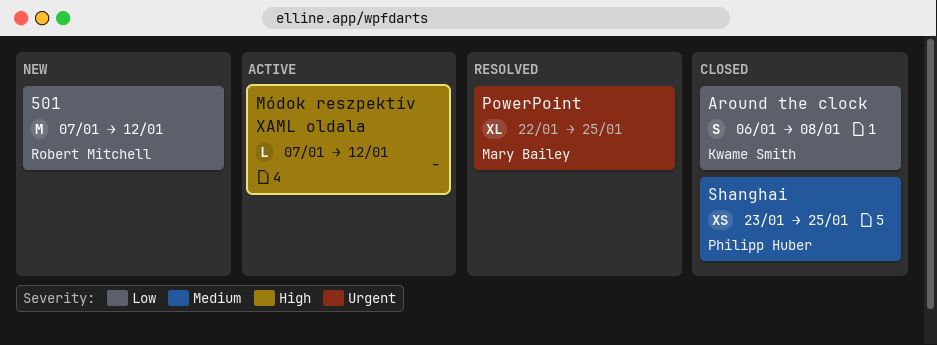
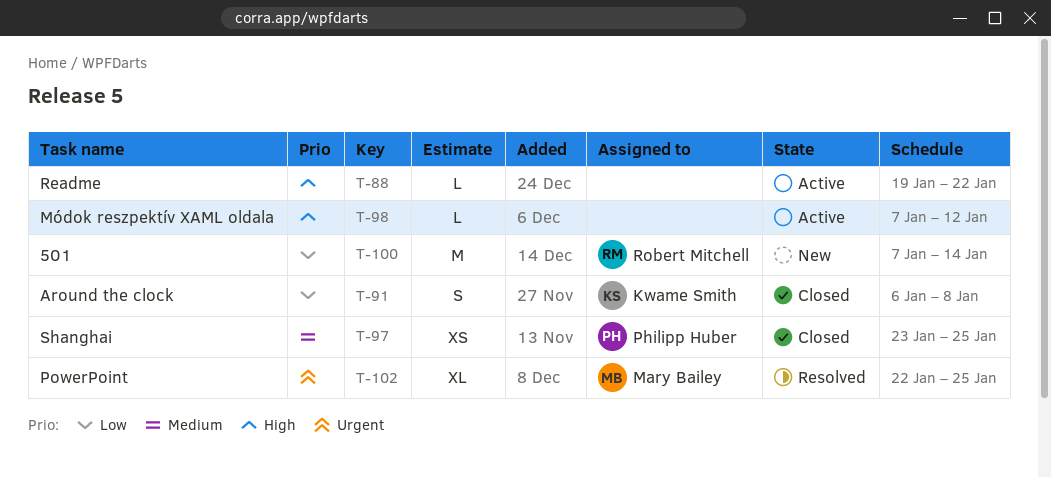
501, due: Jan 12 -> Jan 14
Readme: none -> present

